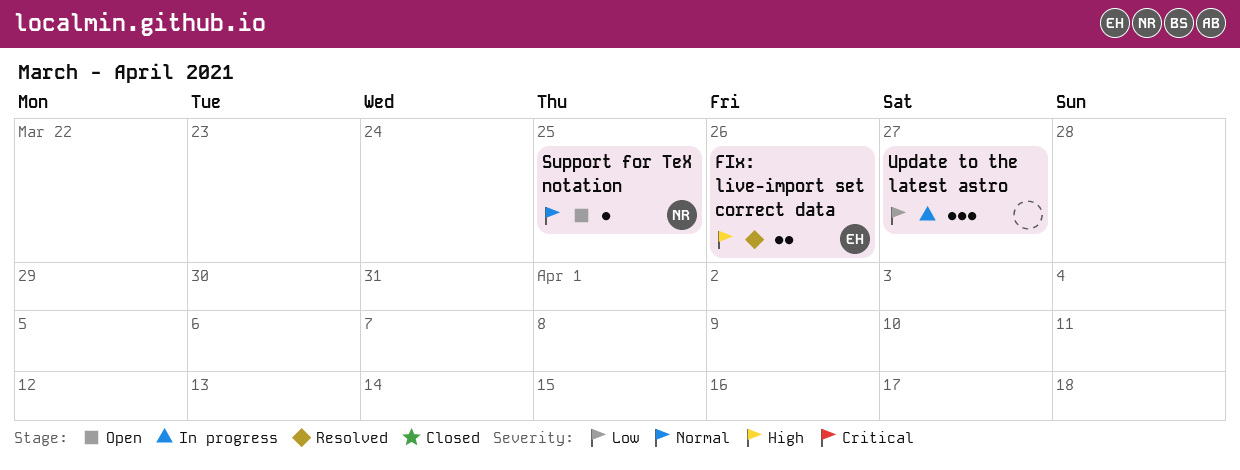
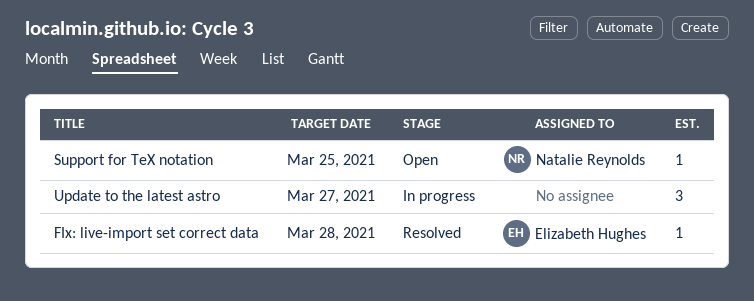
FIx: live-import set correct data, estimate: 2 -> 1
FIx: live-import set correct data, due: Mar 26 -> Mar 28

